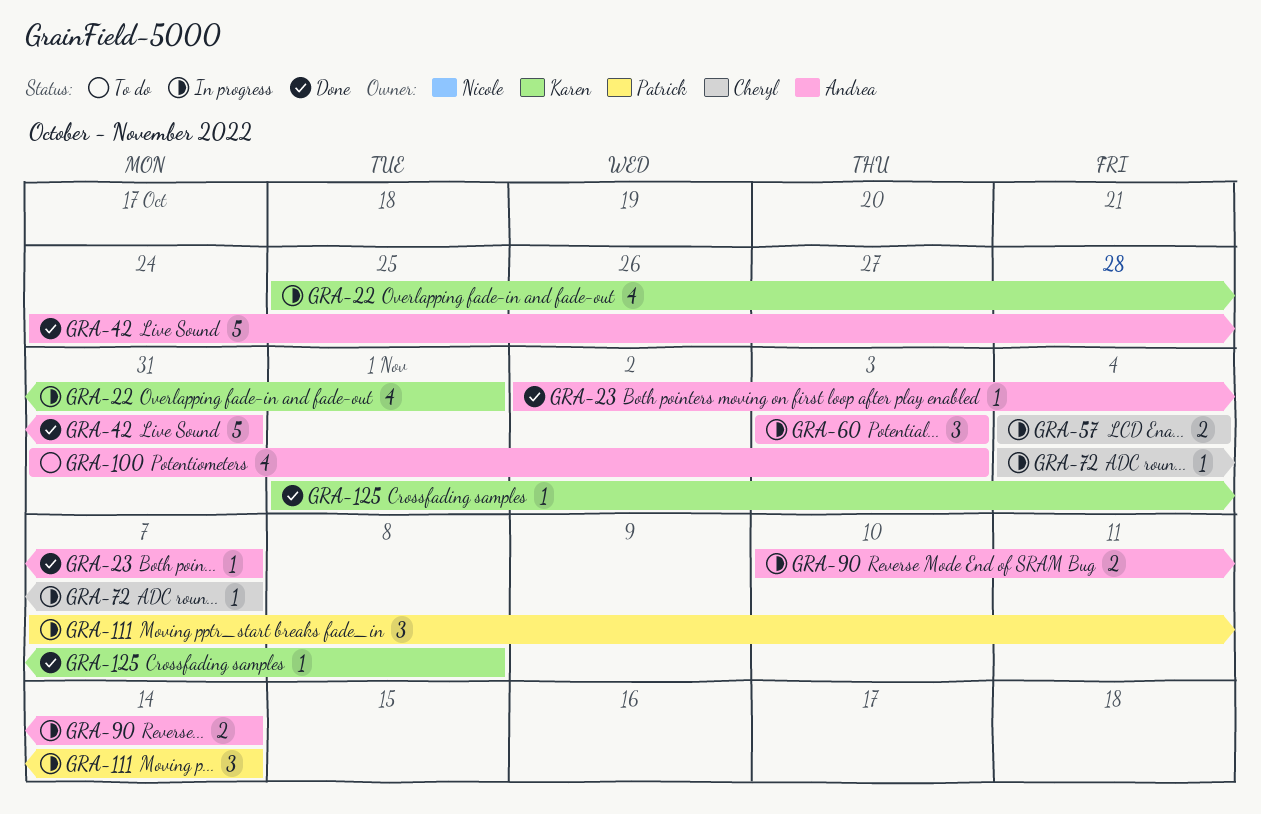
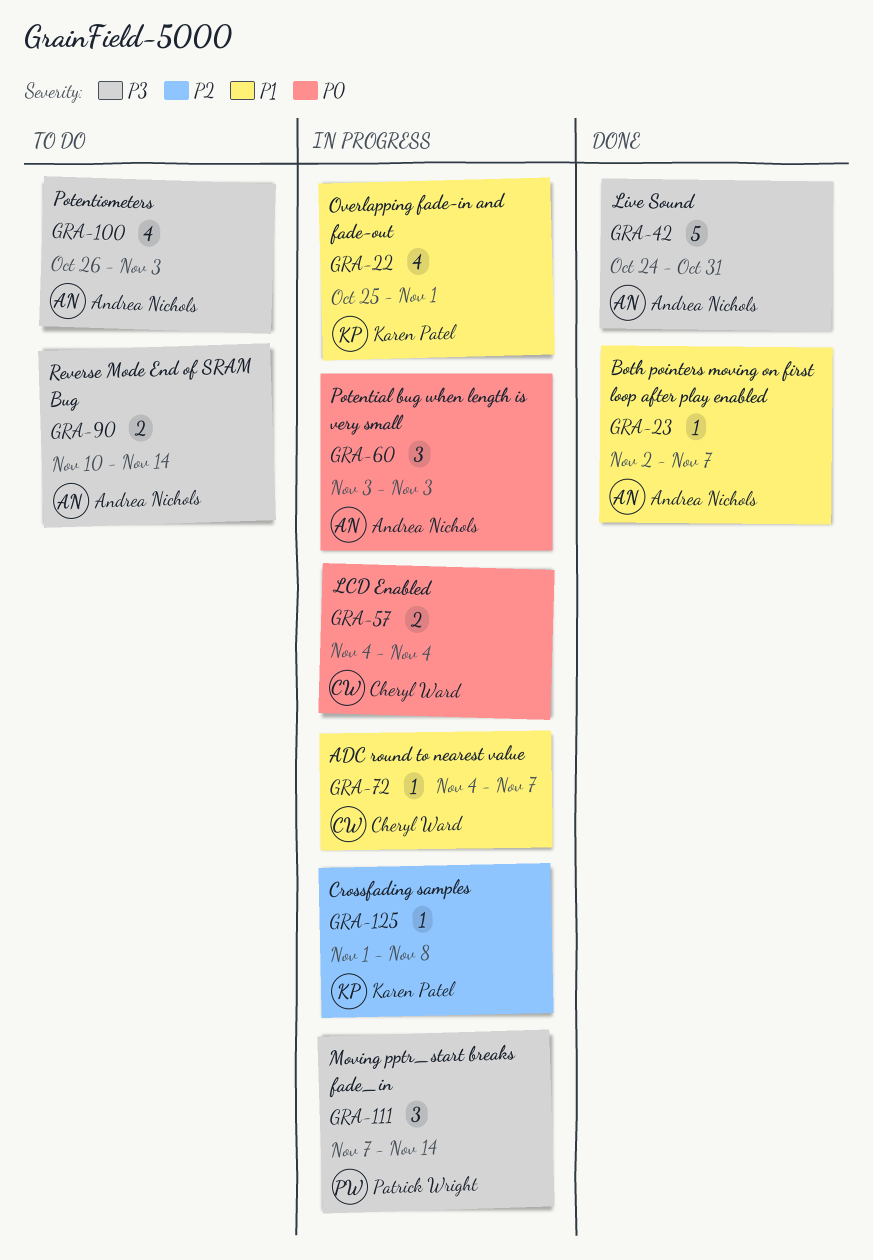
GRA-90, status: In progress -> To do
GRA-100, start: Oct 31 -> Oct 26
GRA-125, status: Done -> In progress

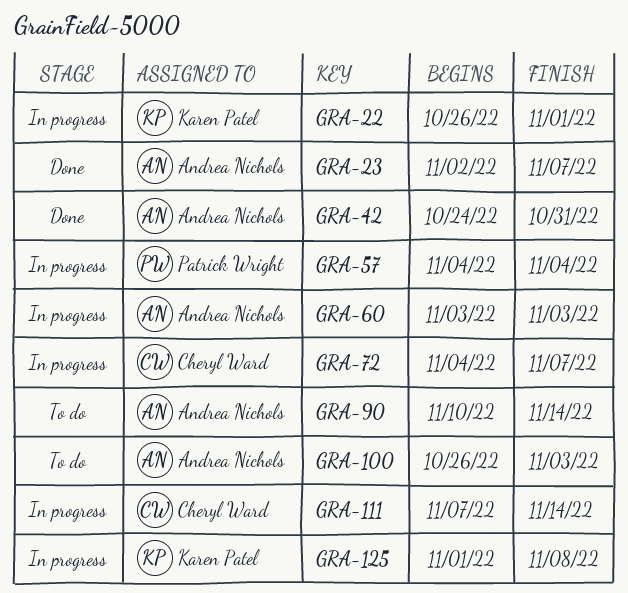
GRA-22, start: Oct 25 -> Oct 26
GRA-57, owner: Cheryl Ward -> Patrick Wright
GRA-111, owner: Patrick Wright -> Cheryl Ward

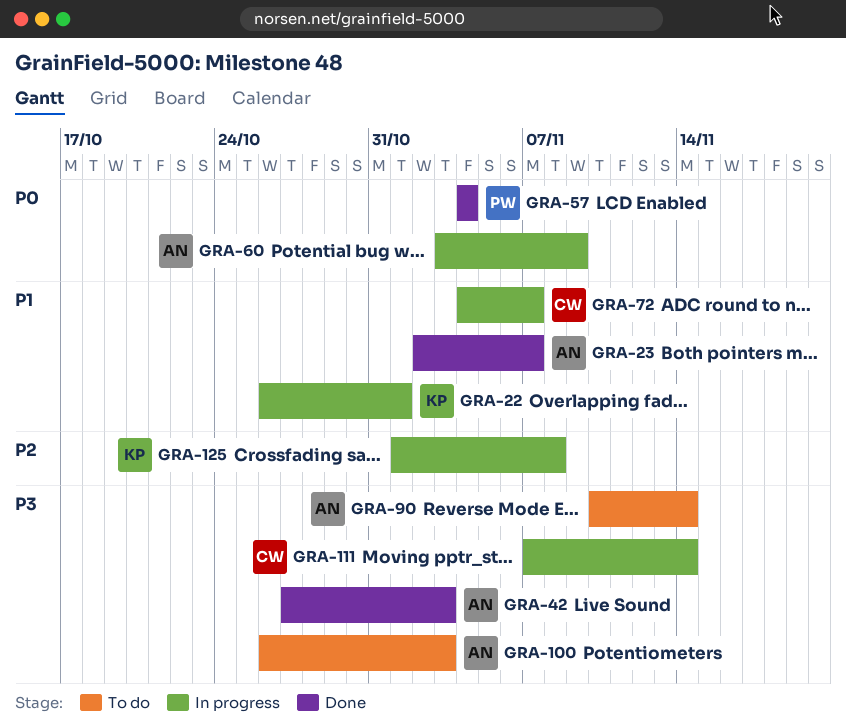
GRA-42, start: Oct 24 -> Oct 27
GRA-42, due: Oct 31 -> Nov 3
GRA-57, status: In progress -> Done
GRA-60, due: Nov 3 -> Nov 9

